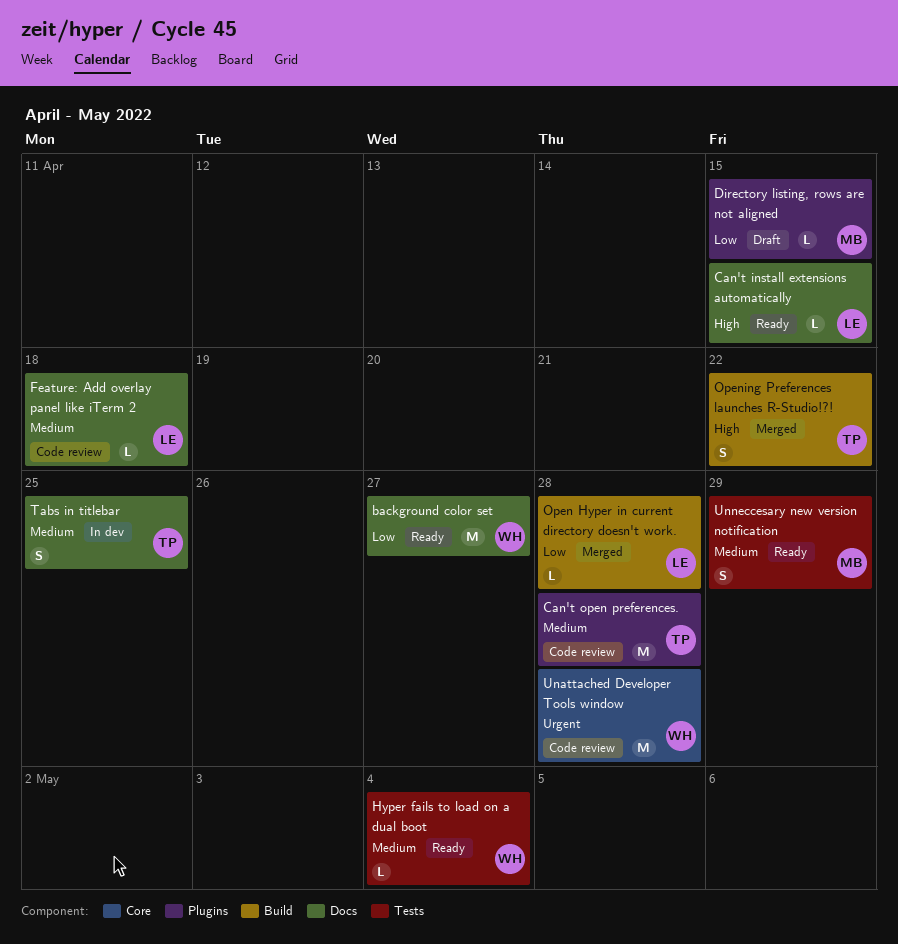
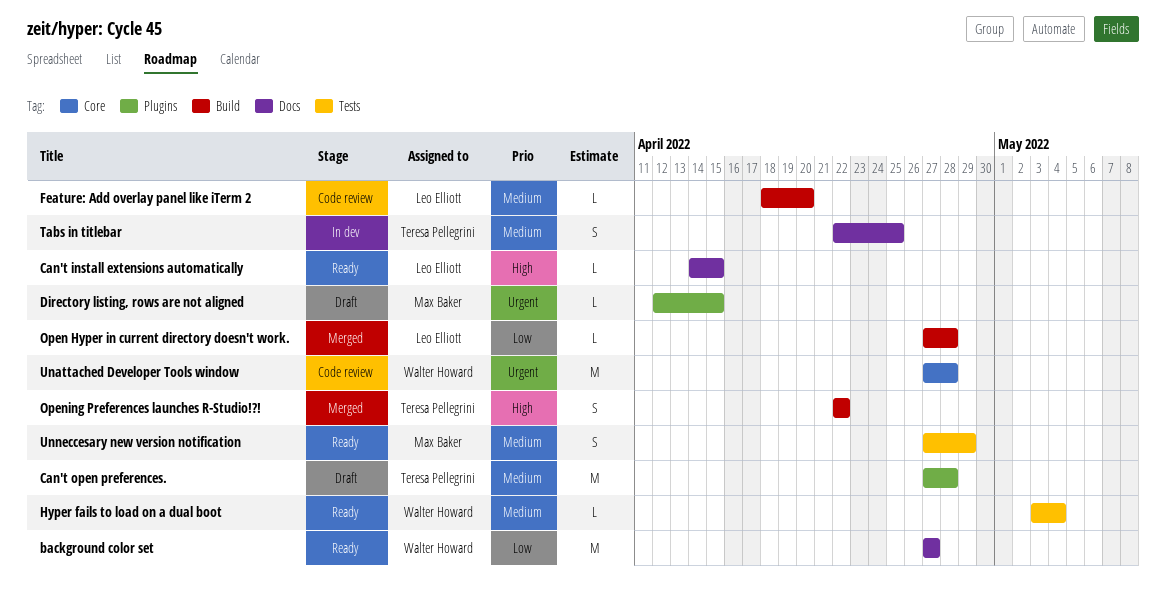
Can't open preferences., status: Code review -> Draft
Directory listing, rows are not aligned, priority: Low -> Urgent
Feature: Add overlay panel like iTerm 2, label: Docs -> Build
Feature: Add overlay panel like iTerm 2, due: Apr 18 -> Apr 20

